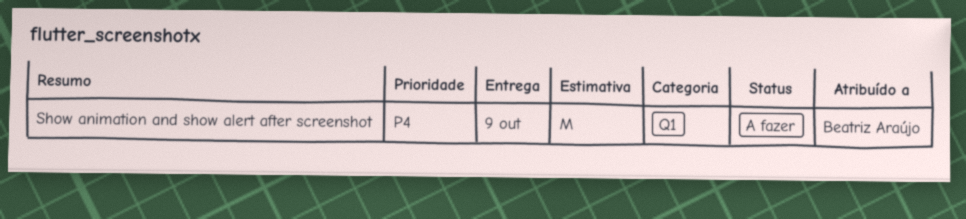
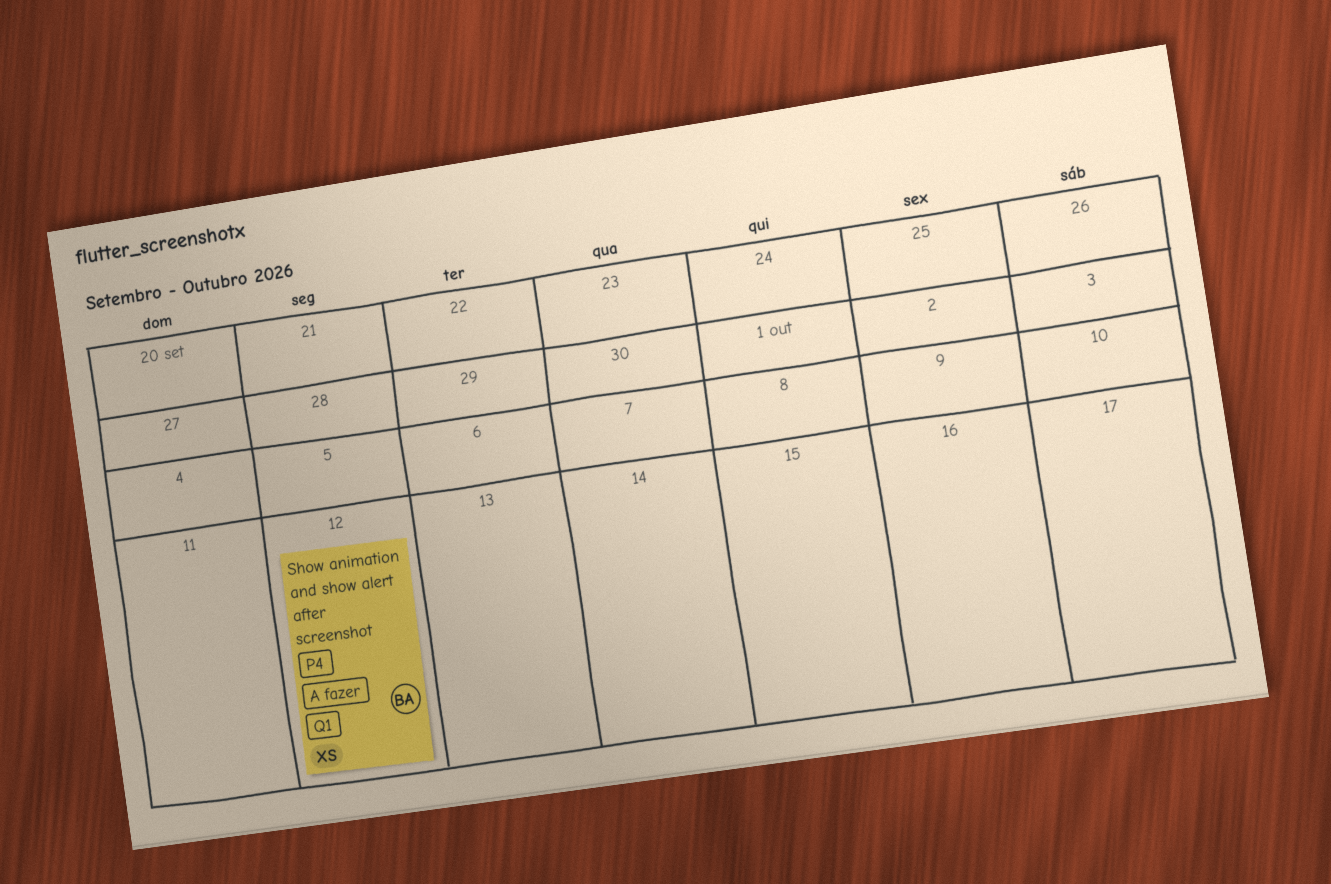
Show animation and show alert after screenshot, estimate: M -> XS
Show animation and show alert after screenshot, due: Oct 9 -> Oct 12

